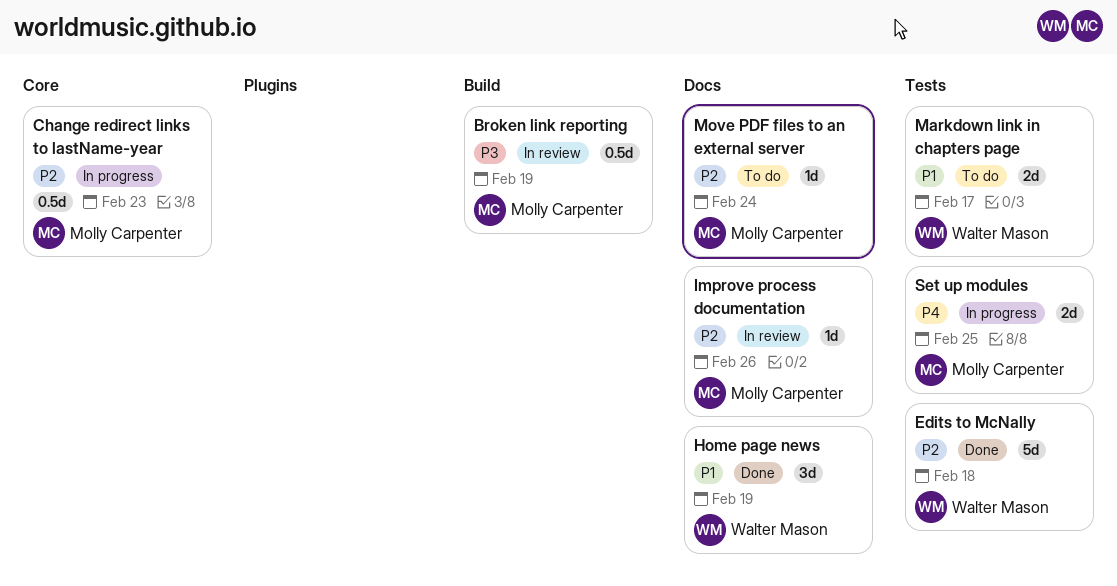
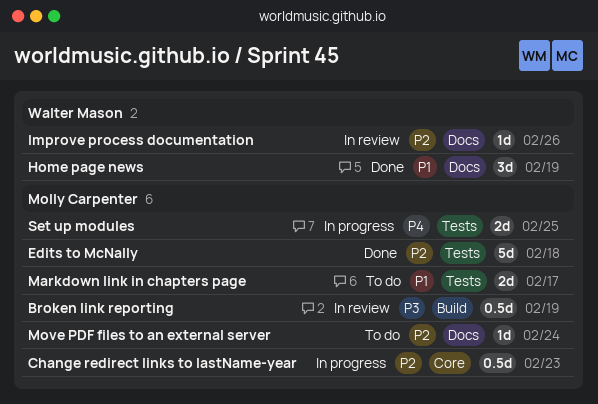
Edits to McNally, owner: Walter Mason -> Molly Carpenter
Improve process documentation, owner: Molly Carpenter -> Walter Mason
Markdown link in chapters page, owner: Walter Mason -> Molly Carpenter

